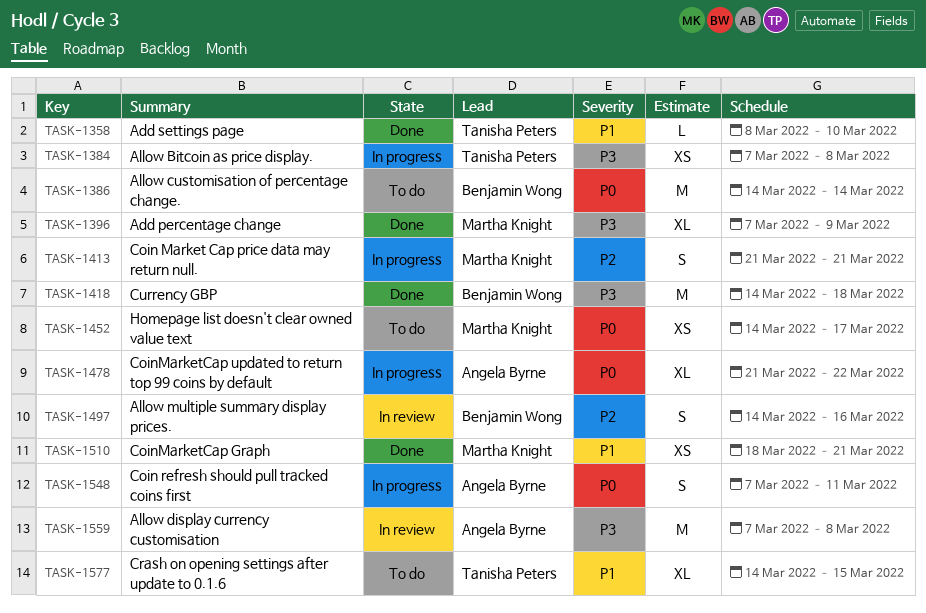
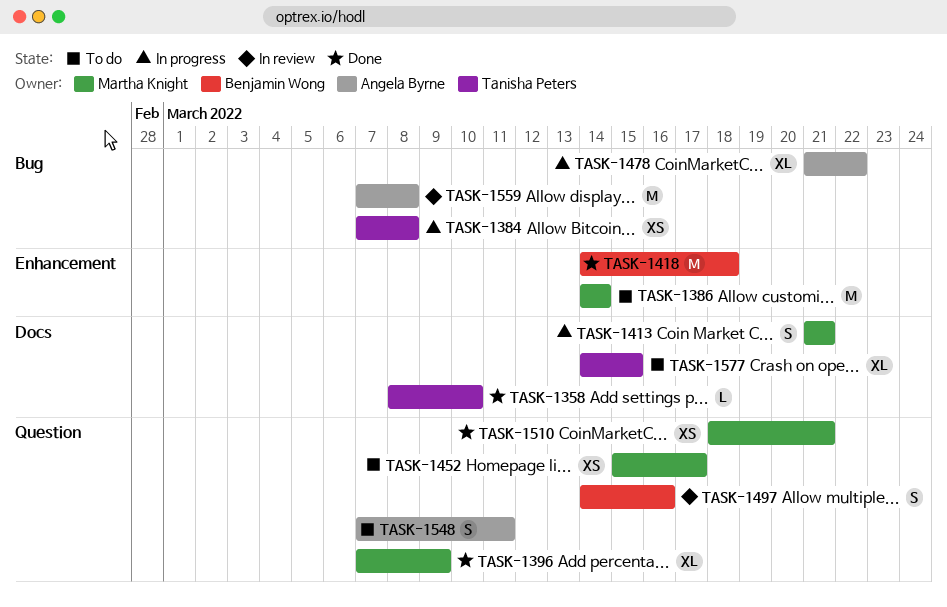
TASK-1386, owner: Benjamin Wong -> Martha Knight
TASK-1452, start: Mar 14 -> Mar 15
TASK-1548, status: In progress -> To do

